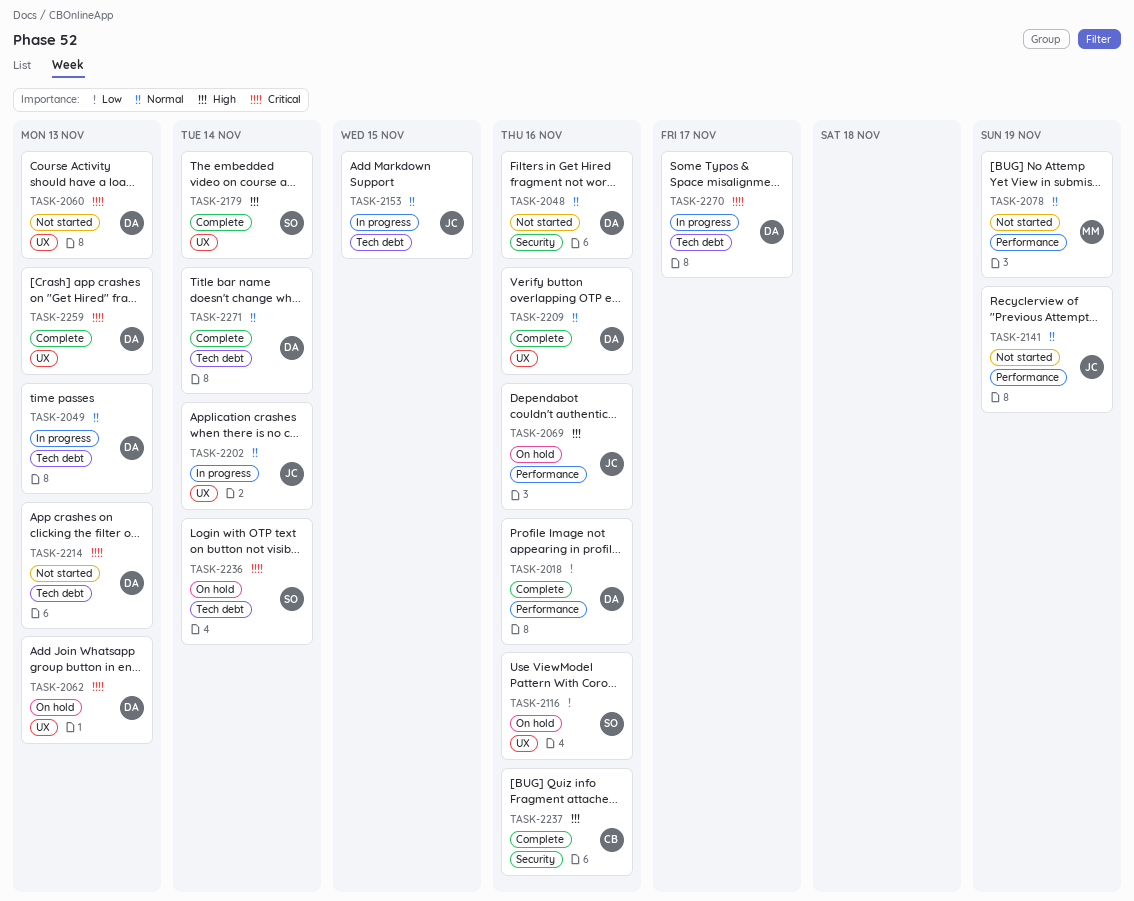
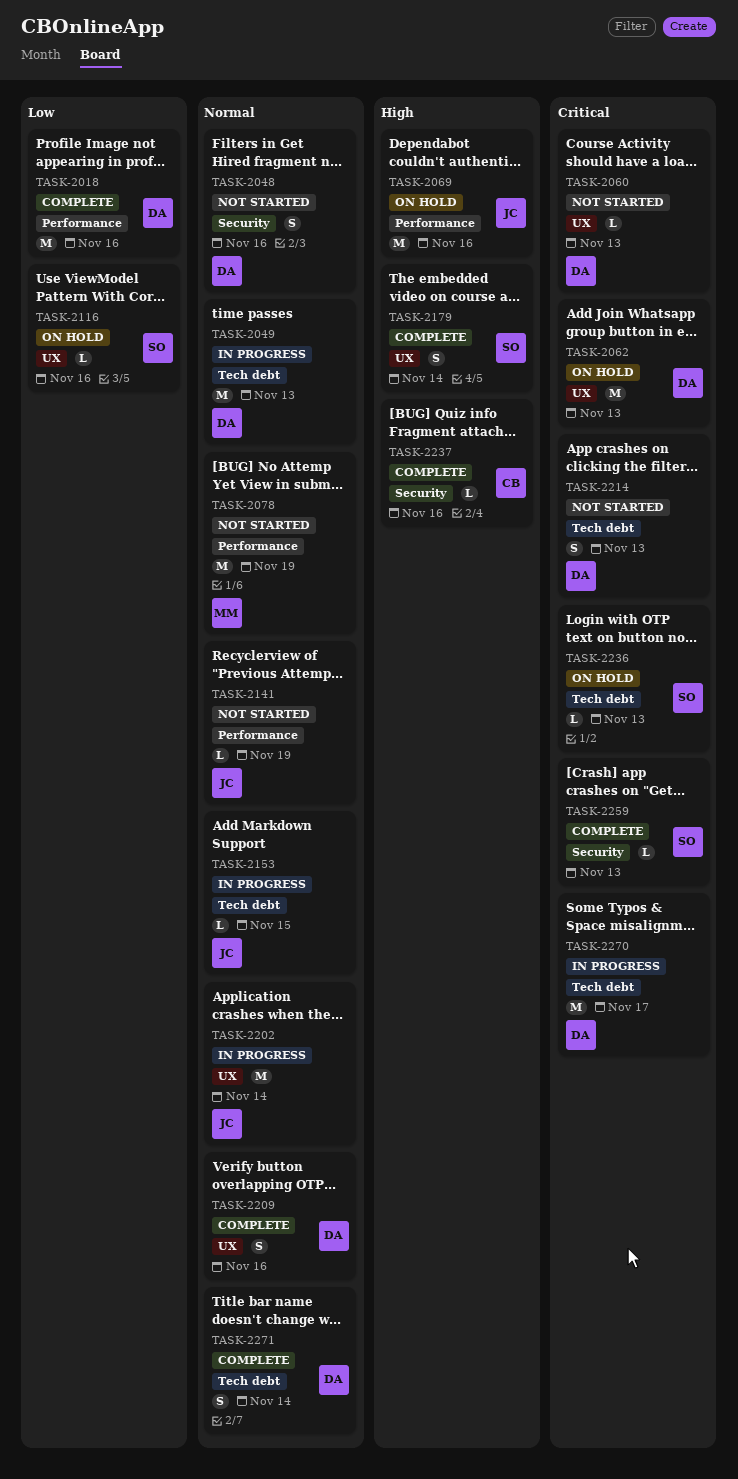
TASK-2236, due: Nov 14 -> Nov 13
TASK-2259, owner: DA -> SO
TASK-2259, label: UX -> Security

